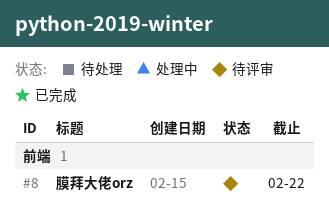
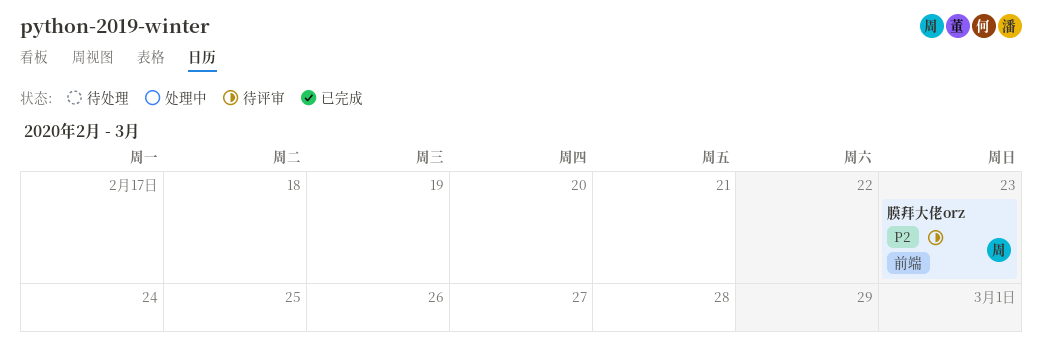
膜拜大佬orz, due: Feb 22 -> Feb 23

